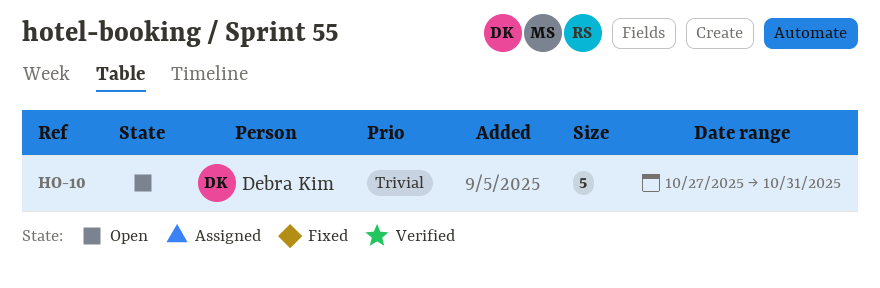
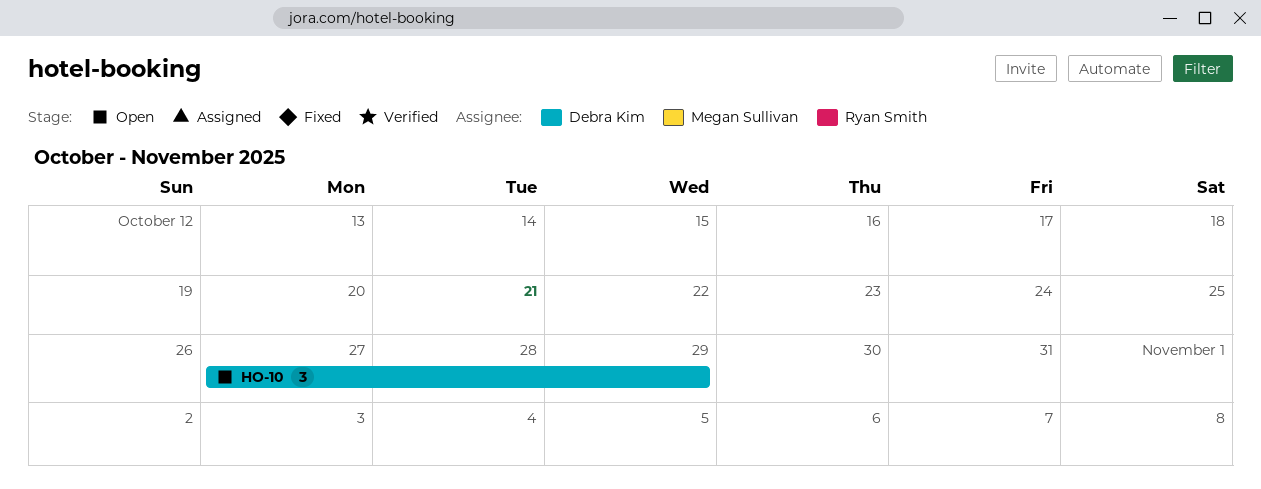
HO-10, estimate: 5 -> 3
HO-10, due: Oct 31 -> Oct 29

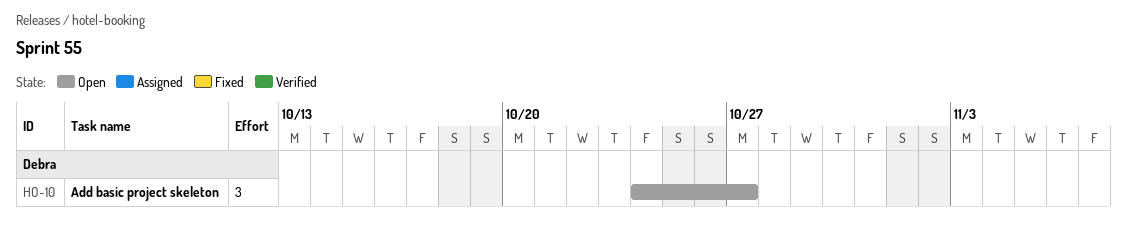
HO-10, start: Oct 27 -> Oct 24
HO-10, due: Oct 29 -> Oct 27

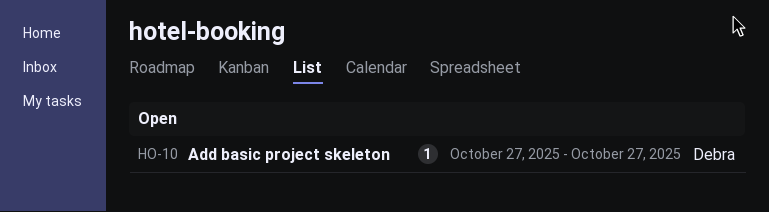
HO-10, estimate: 3 -> 1
HO-10, start: Oct 24 -> Oct 27

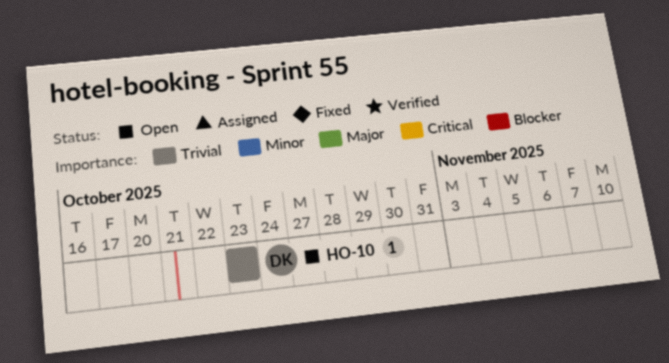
HO-10, start: Oct 27 -> Oct 23
HO-10, due: Oct 27 -> Oct 23

